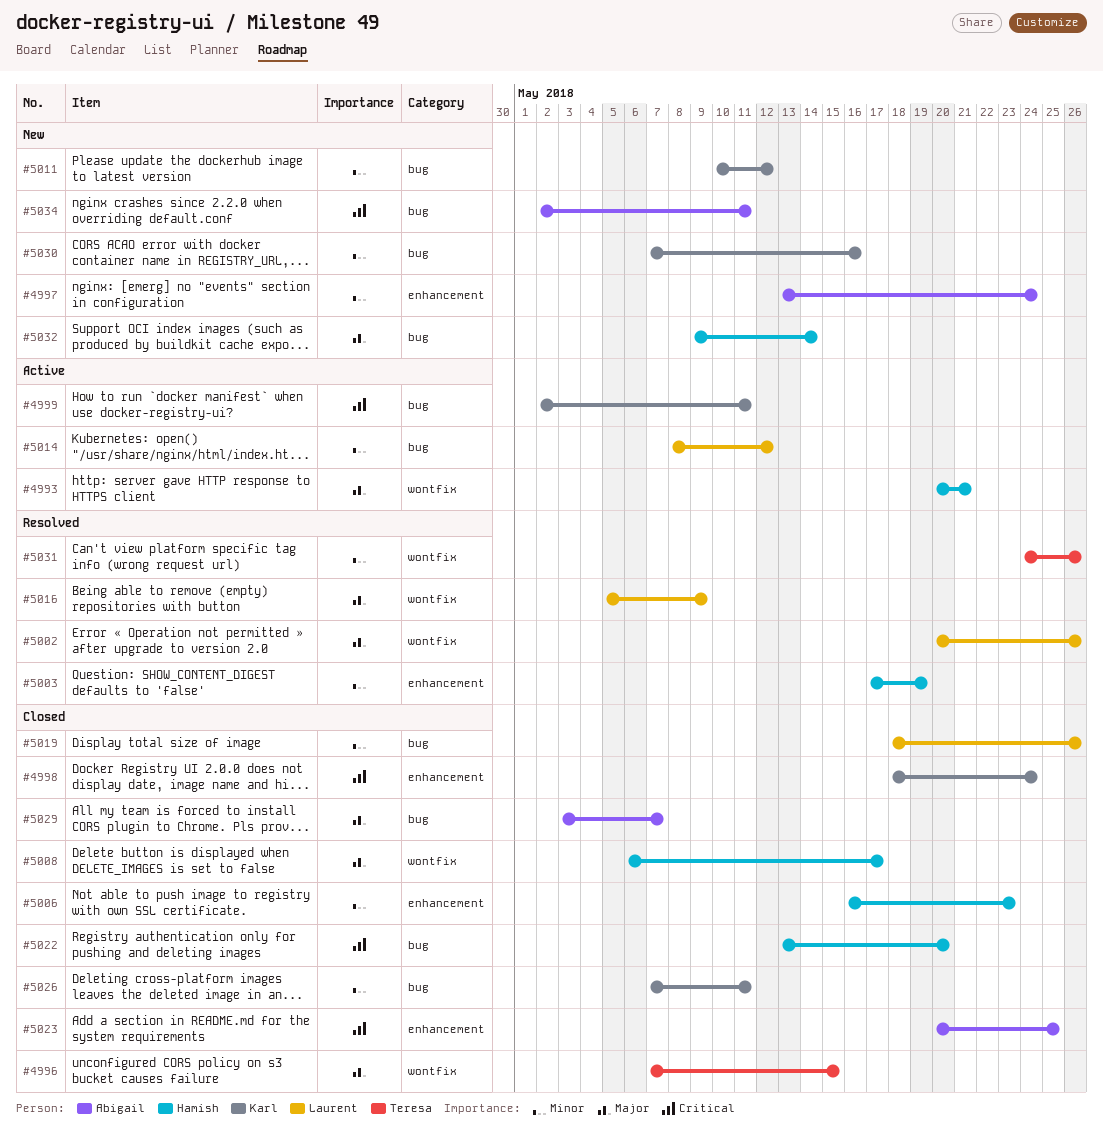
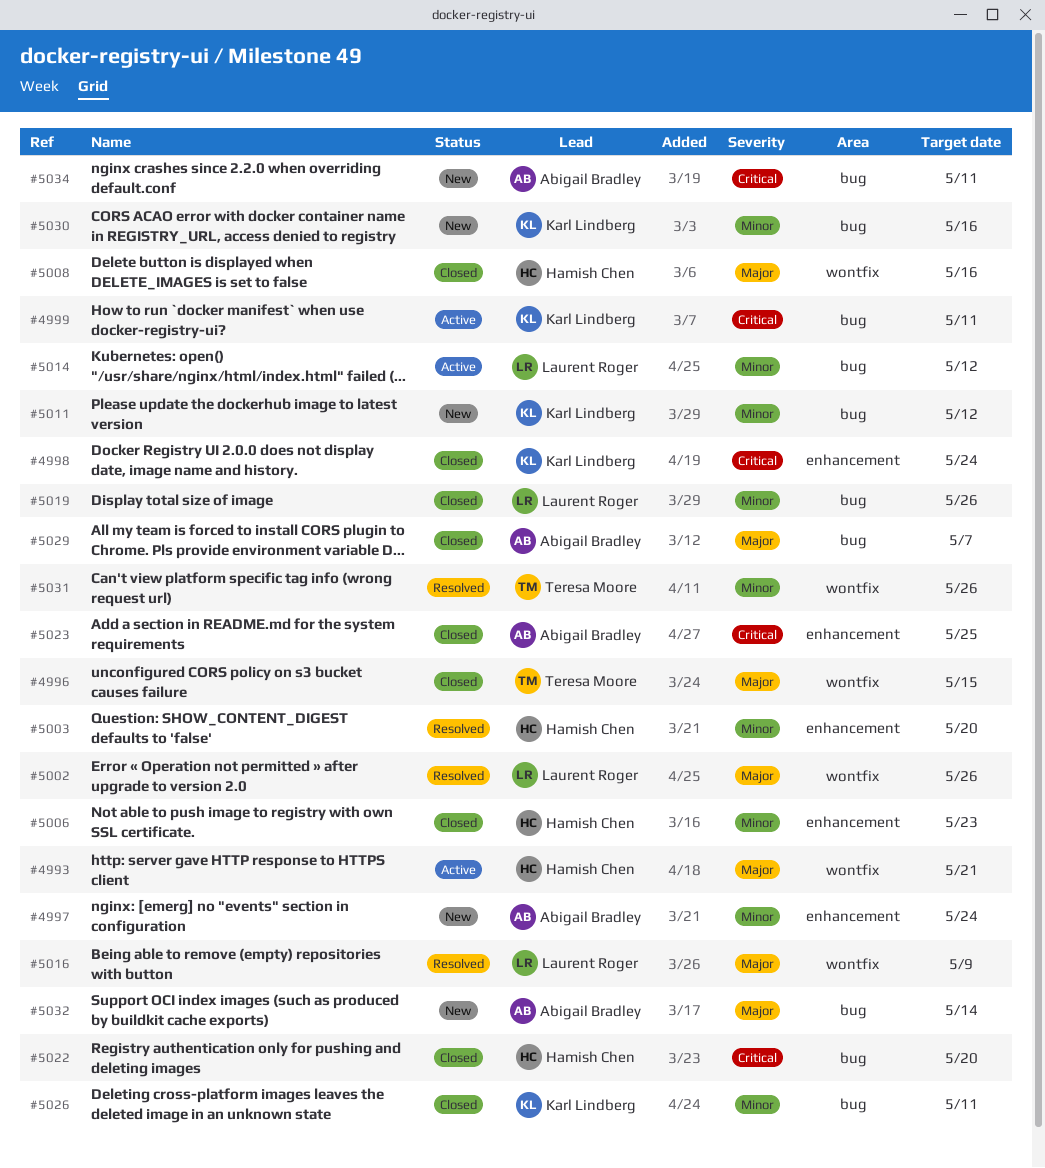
#5003, due: May 19 -> May 20
#5008, due: May 17 -> May 16
#5032, owner: Hamish Chen -> Abigail Bradley

